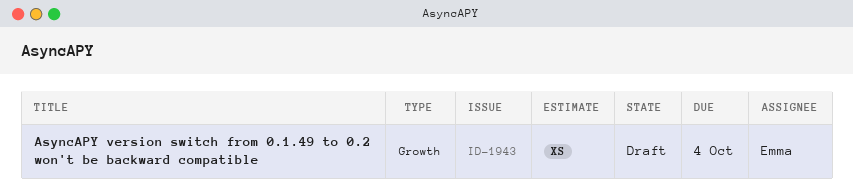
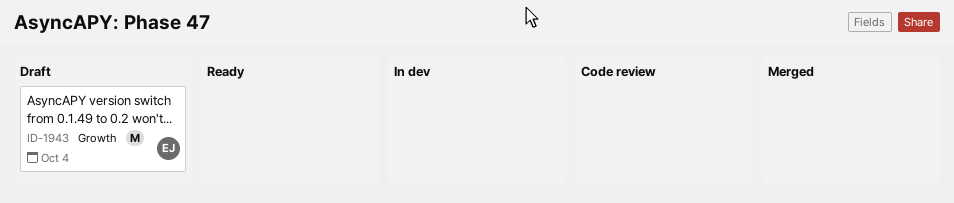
ID-1943, estimate: XS -> M

